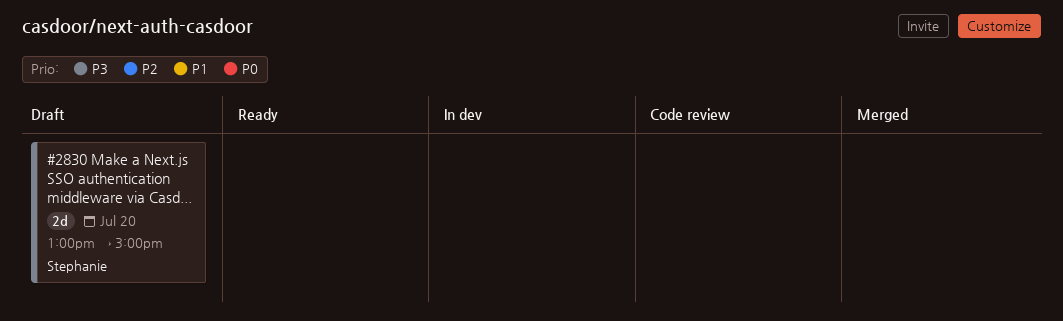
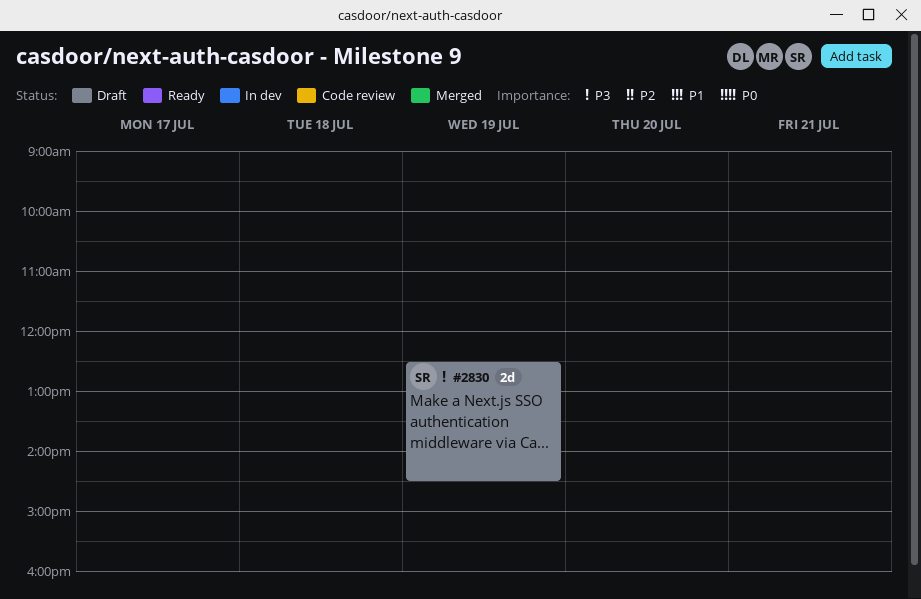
#2830, day: Jul 20 -> Jul 19
#2830, begins: 13:00 -> 12:30
#2830, ends: 15:00 -> 14:30

